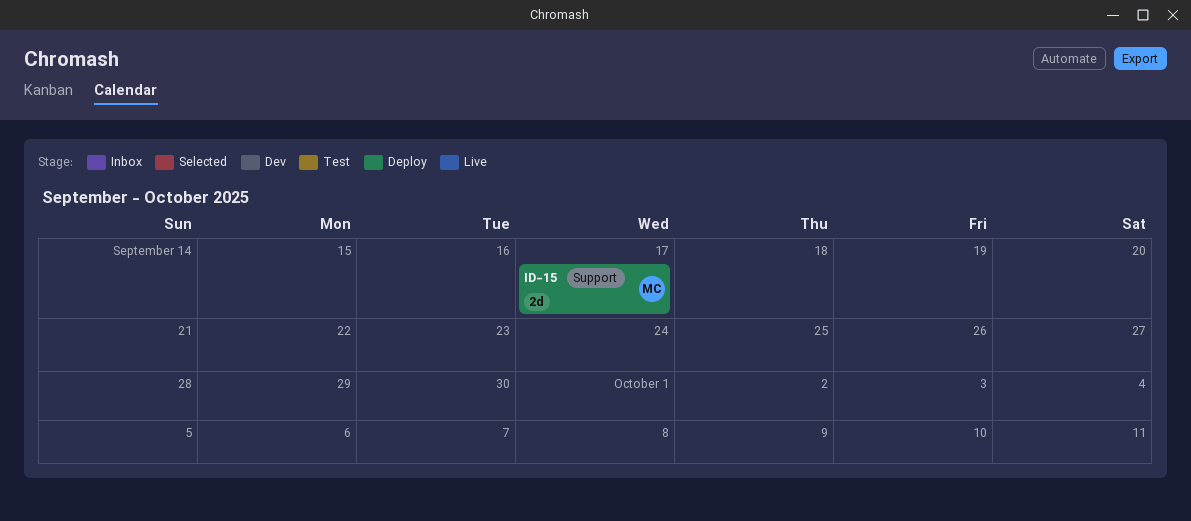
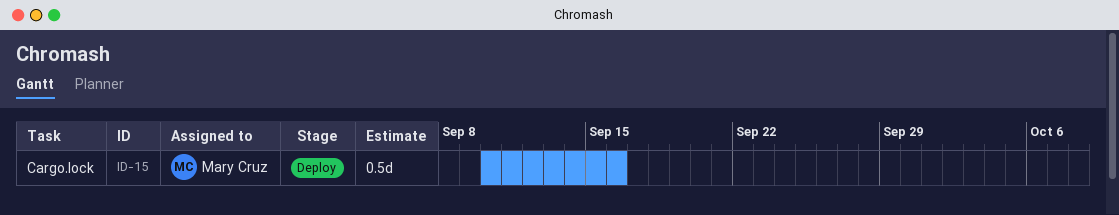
ID-15, estimate: 2d -> 0.5d
ID-15, due: Sep 17 -> Sep 16

